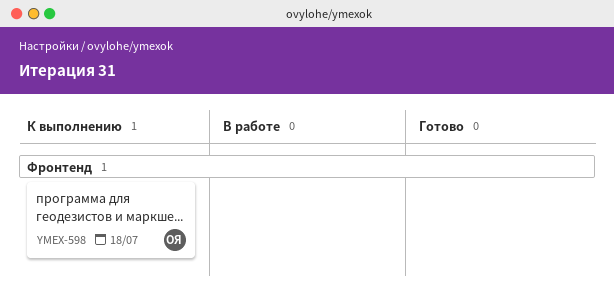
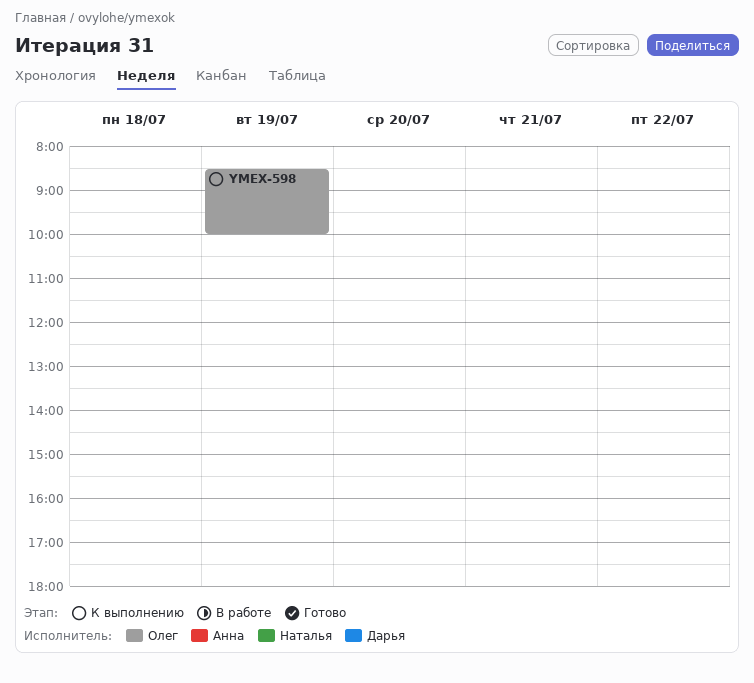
YMEX-598, day: Jul 18 -> Jul 19

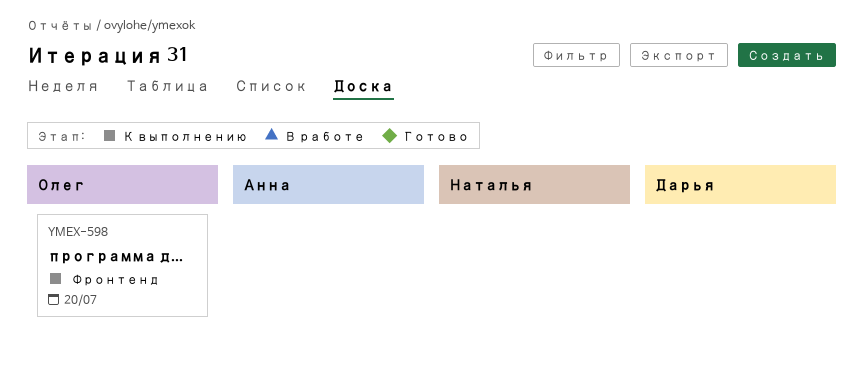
YMEX-598, day: Jul 19 -> Jul 20

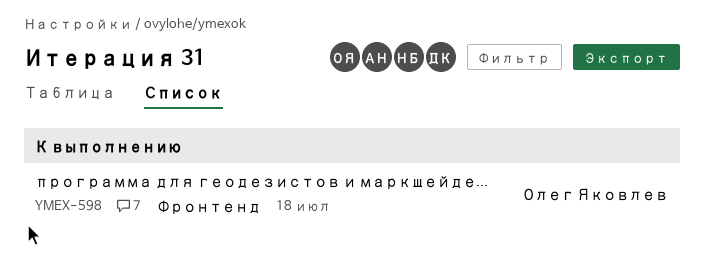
YMEX-598, day: Jul 20 -> Jul 18

